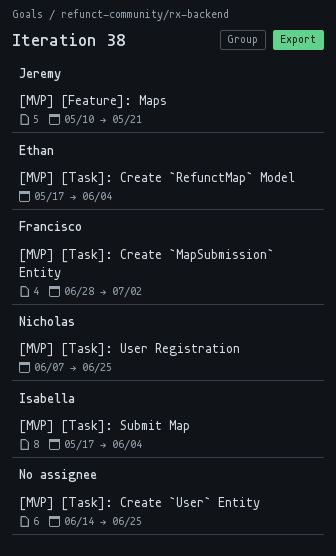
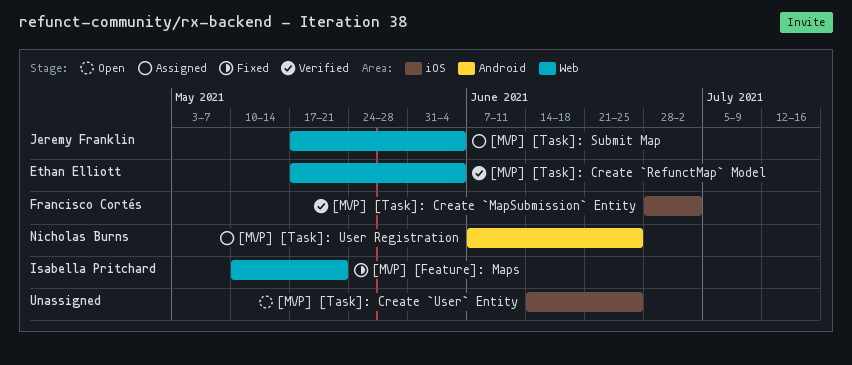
[MVP] [Feature]: Maps, owner: Jeremy Franklin -> Isabella Pritchard
[MVP] [Task]: Submit Map, owner: Isabella Pritchard -> Jeremy Franklin

